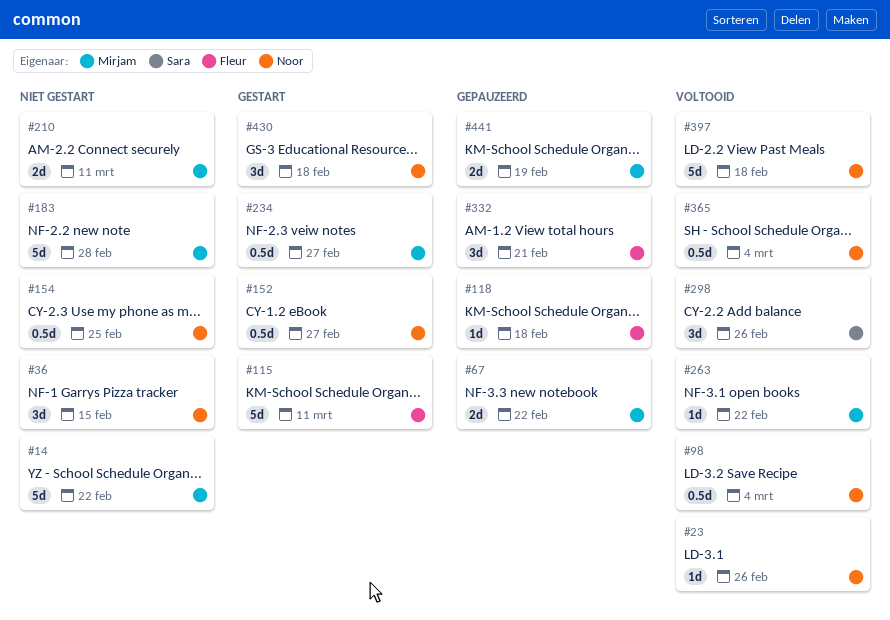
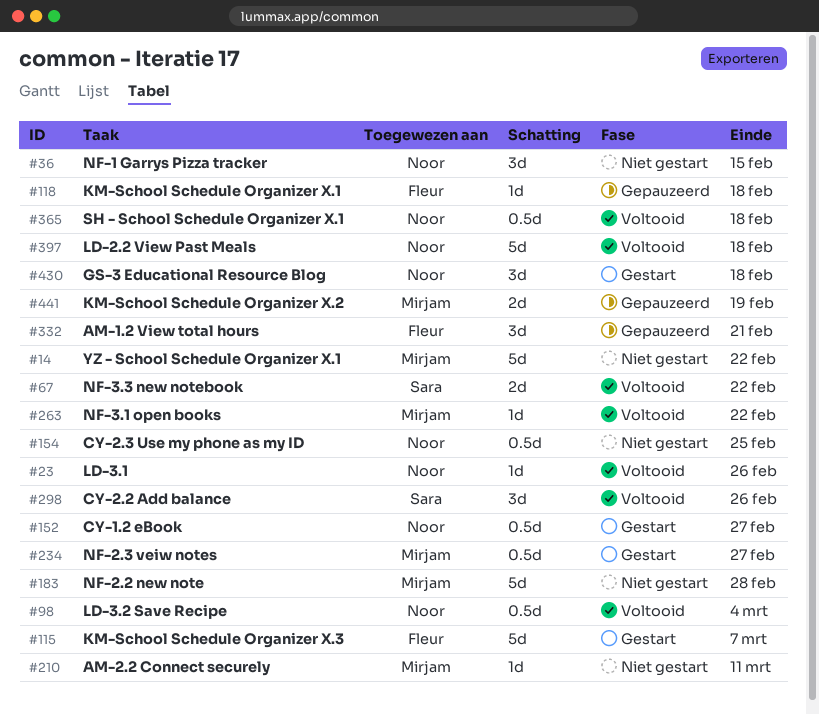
#67, status: Gepauzeerd -> Voltooid
#67, owner: Mirjam -> Sara
#115, due: Mar 11 -> Mar 7
#210, estimate: 2d -> 1d
#365, due: Mar 4 -> Feb 18

